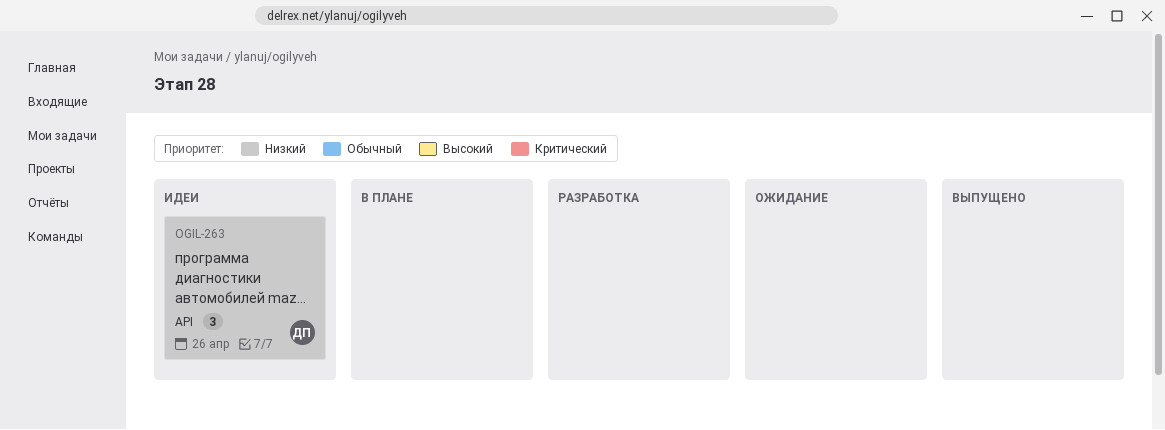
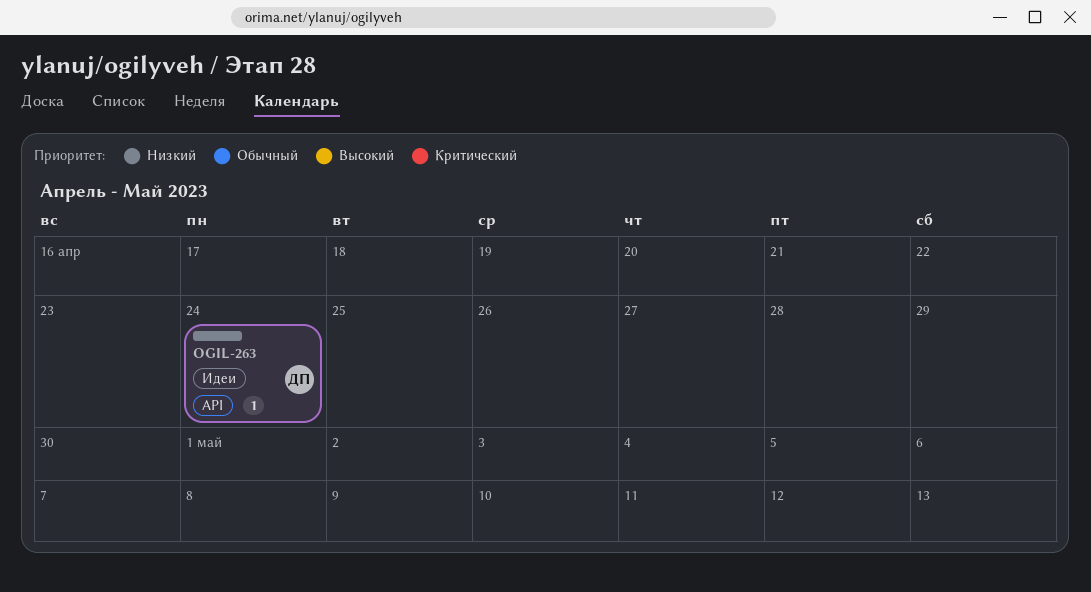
OGIL-263, estimate: 3 -> 1
OGIL-263, due: Apr 26 -> Apr 24

